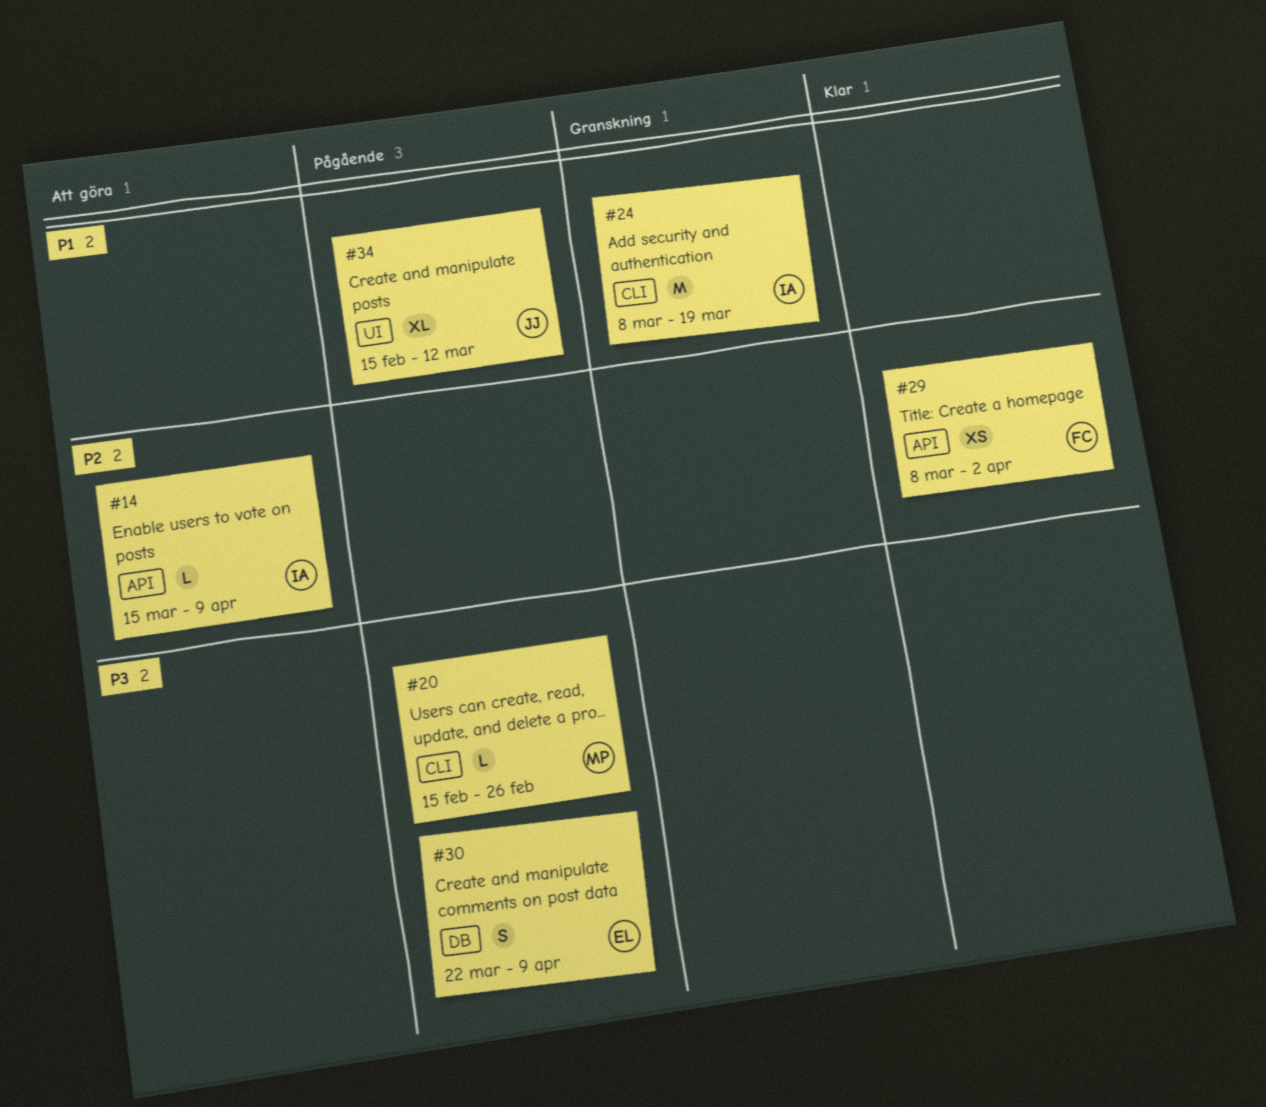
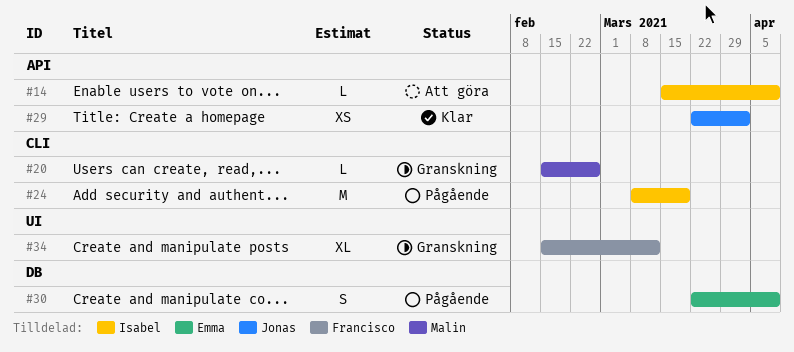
#20, status: Pågående -> Granskning
#24, status: Granskning -> Pågående
#29, owner: Francisco -> Jonas
#29, start: Mar 8 -> Mar 22
#34, status: Pågående -> Granskning
#34, owner: Jonas -> Francisco

